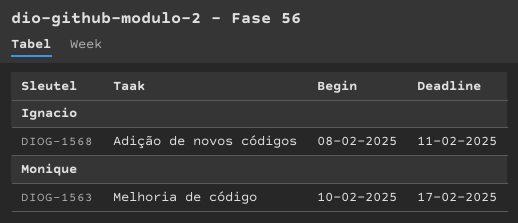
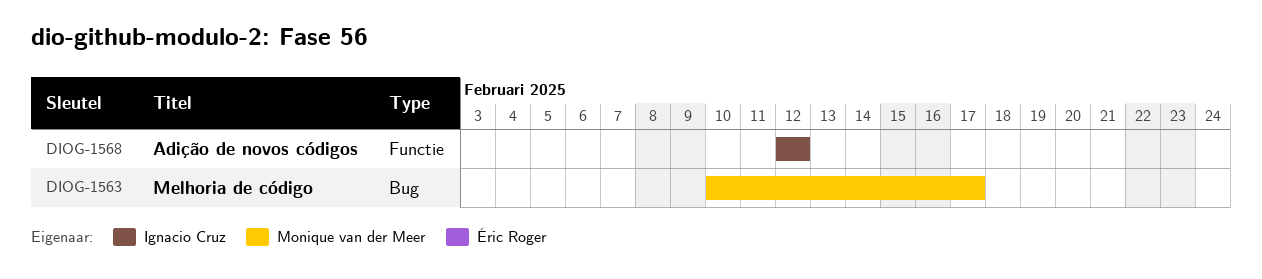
DIOG-1568, start: Feb 8 -> Feb 12
DIOG-1568, due: Feb 11 -> Feb 12

